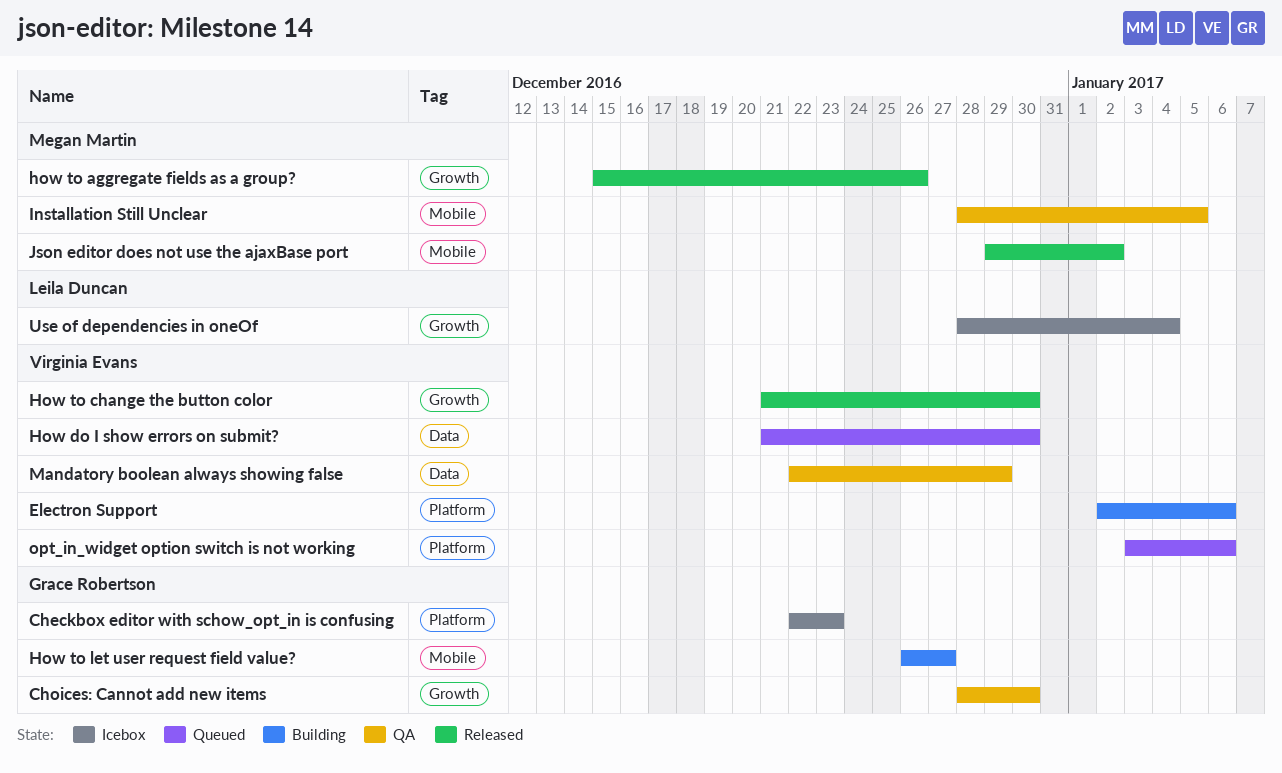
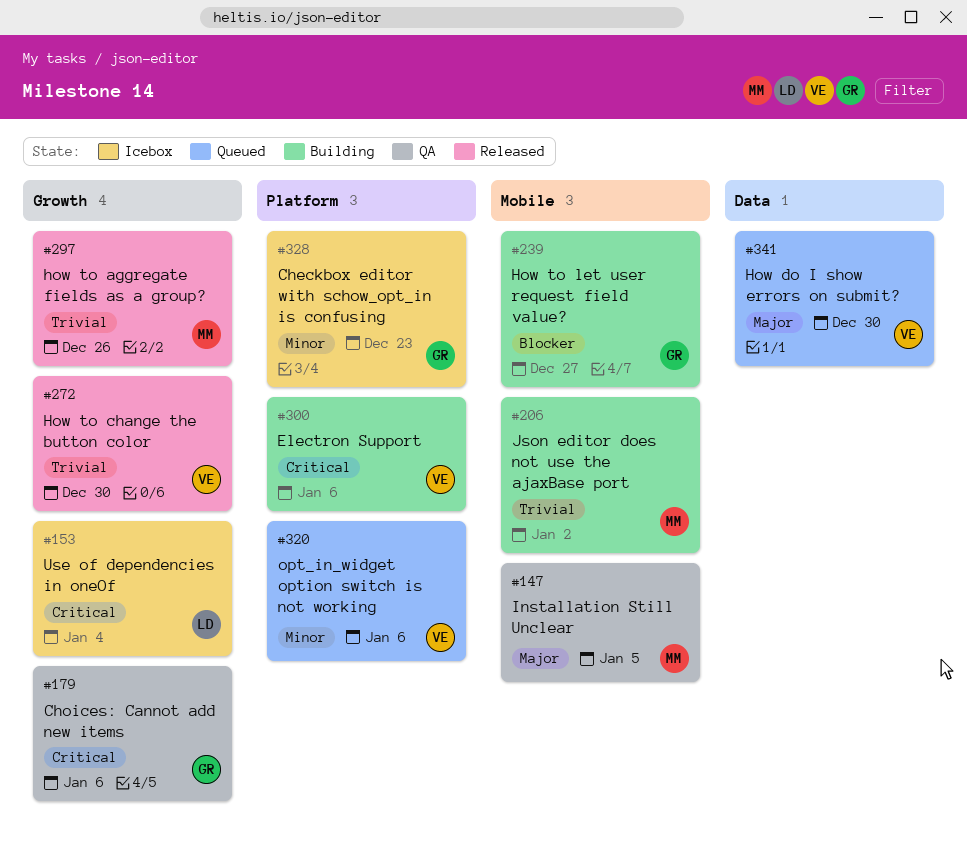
Choices: Cannot add new items, due: Dec 30 -> Jan 6
Json editor does not use the ajaxBase port, status: Released -> Building
Mandatory boolean always showing false: present -> none

